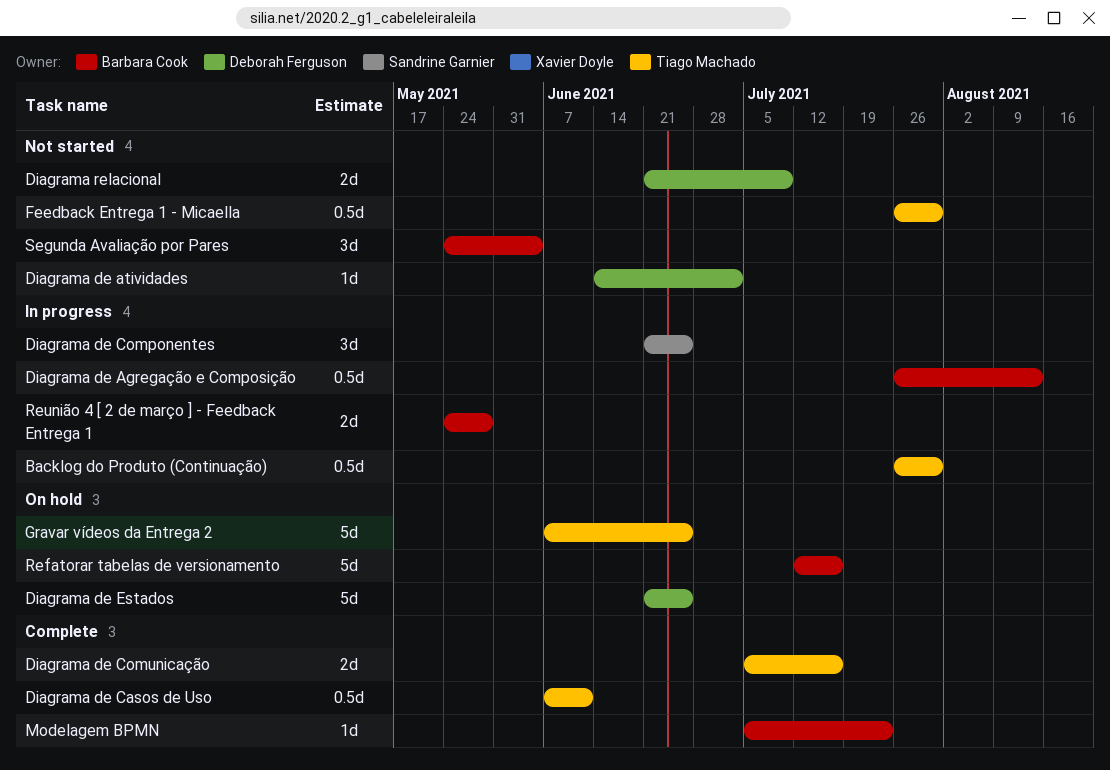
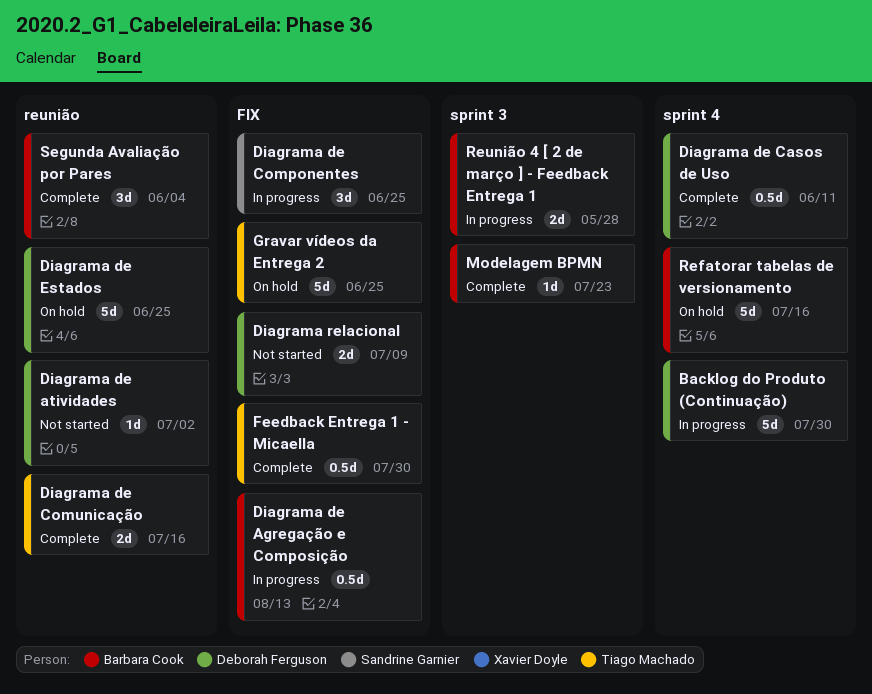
Backlog do Produto (Continuação), owner: Tiago Machado -> Deborah Ferguson
Backlog do Produto (Continuação), estimate: 0.5d -> 5d
Diagrama de Casos de Uso, owner: Tiago Machado -> Deborah Ferguson
Feedback Entrega 1 - Micaella, status: Not started -> Complete
Segunda Avaliação por Pares, status: Not started -> Complete

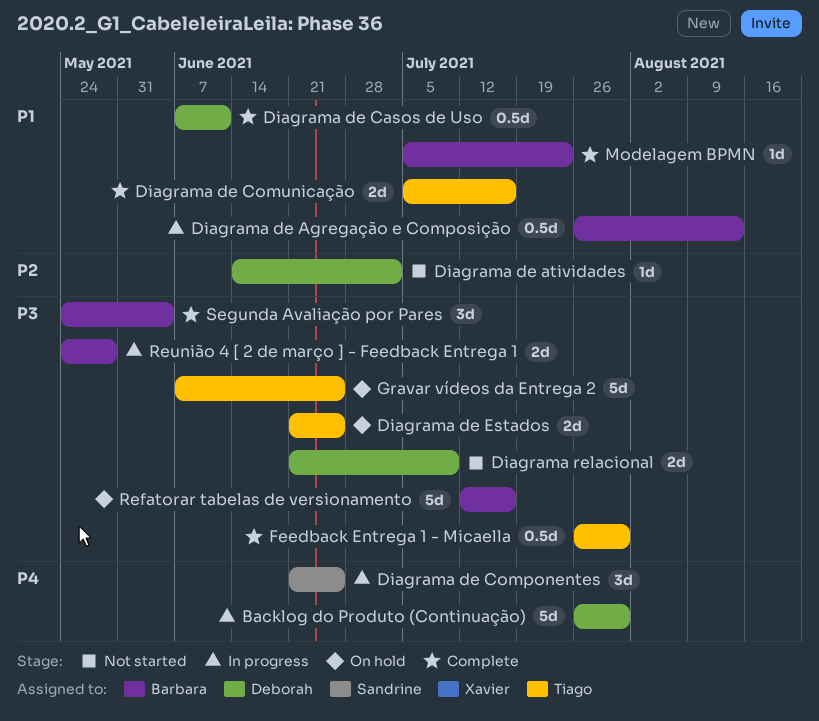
Diagrama de Estados, owner: Deborah Ferguson -> Tiago Machado
Diagrama de Estados, estimate: 5d -> 2d

